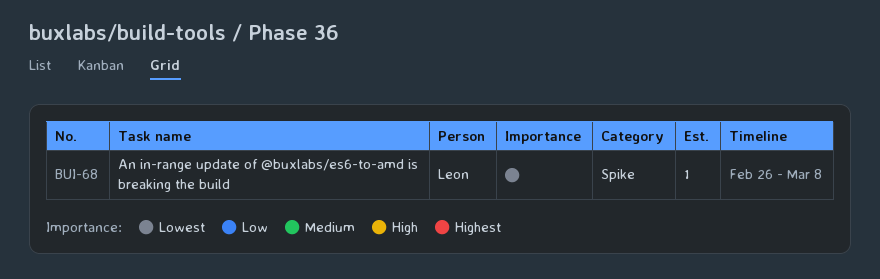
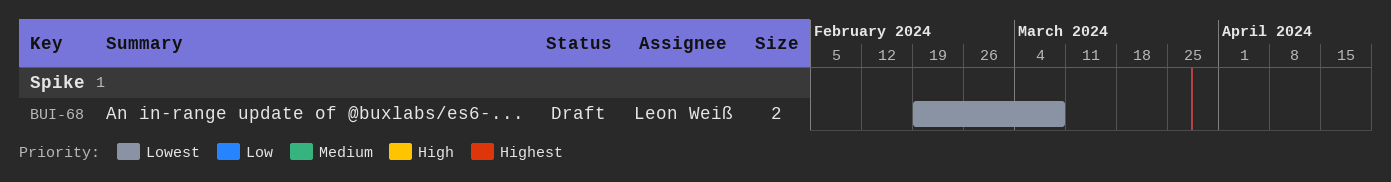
BUI-68, estimate: 1 -> 2
BUI-68, start: Feb 26 -> Feb 19

